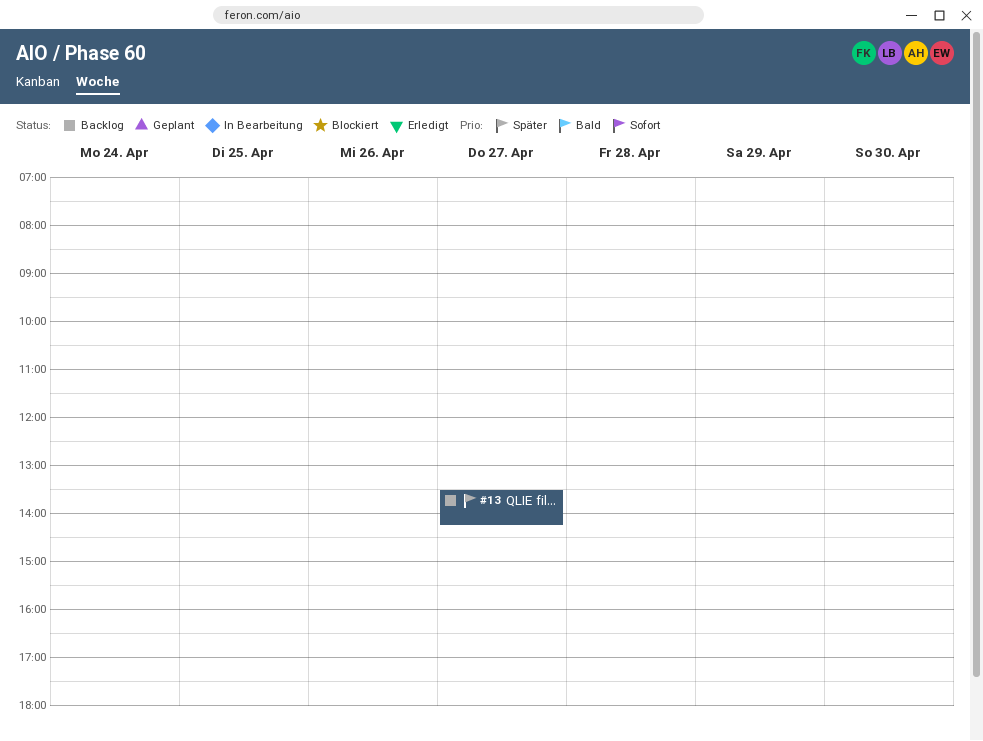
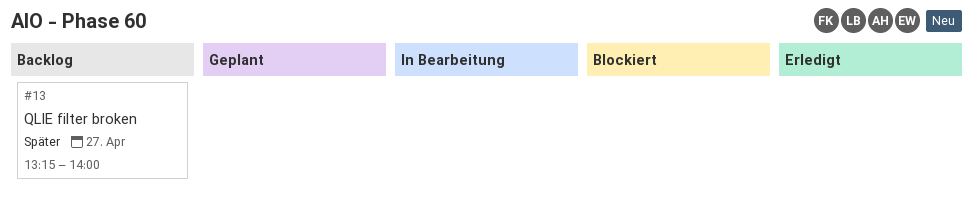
#13, begins: 13:30 -> 13:15
#13, ends: 14:15 -> 14:00

